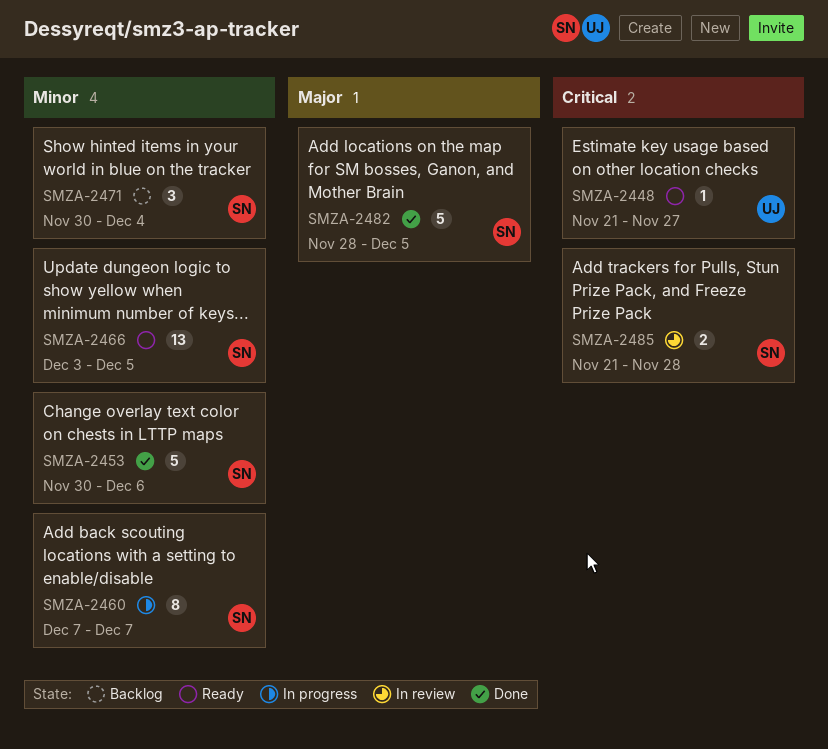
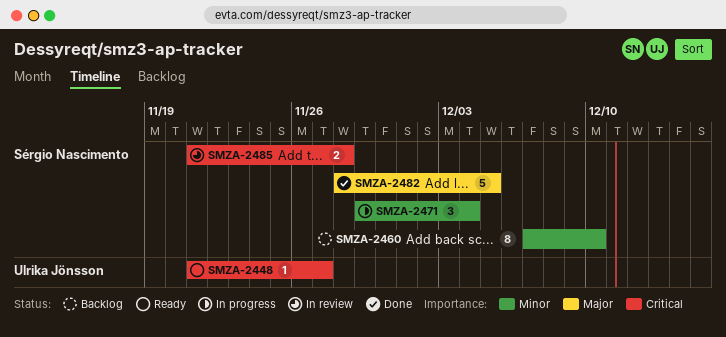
SMZA-2453: present -> none
SMZA-2460, status: In progress -> Backlog
SMZA-2460, due: Dec 7 -> Dec 10
SMZA-2466: present -> none
SMZA-2471, status: Backlog -> In progress
SMZA-2471, start: Nov 30 -> Nov 29

